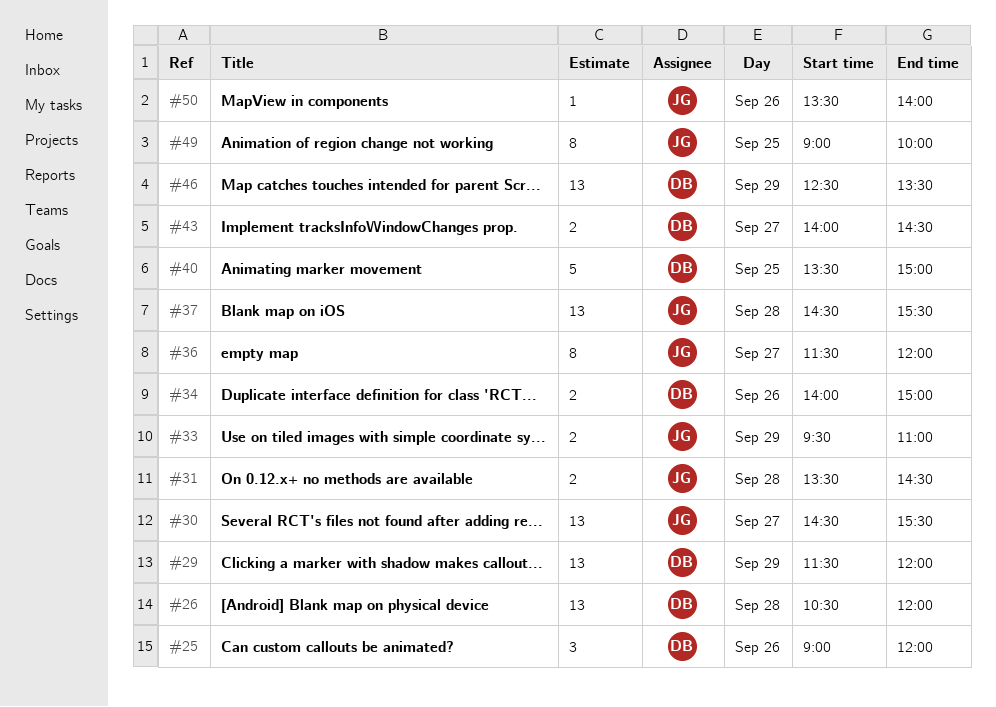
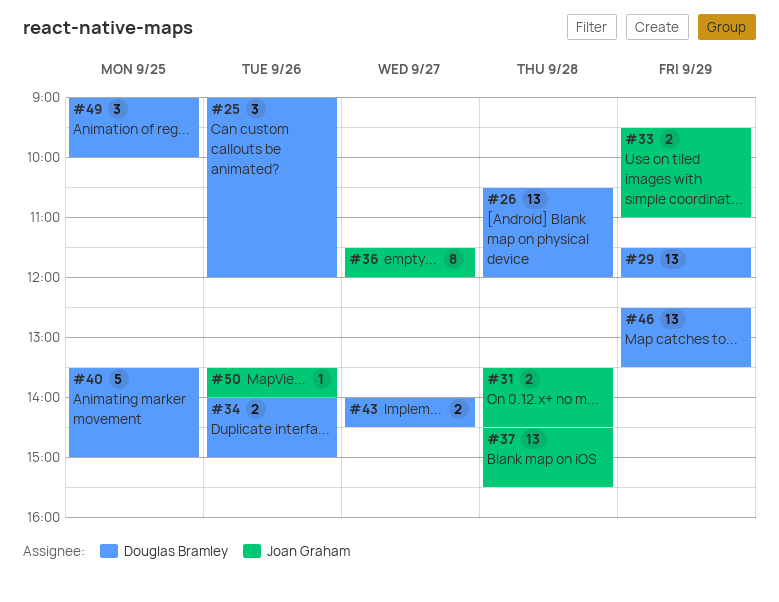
#30: present -> none
#49, owner: Joan Graham -> Douglas Bramley
#49, estimate: 8 -> 3

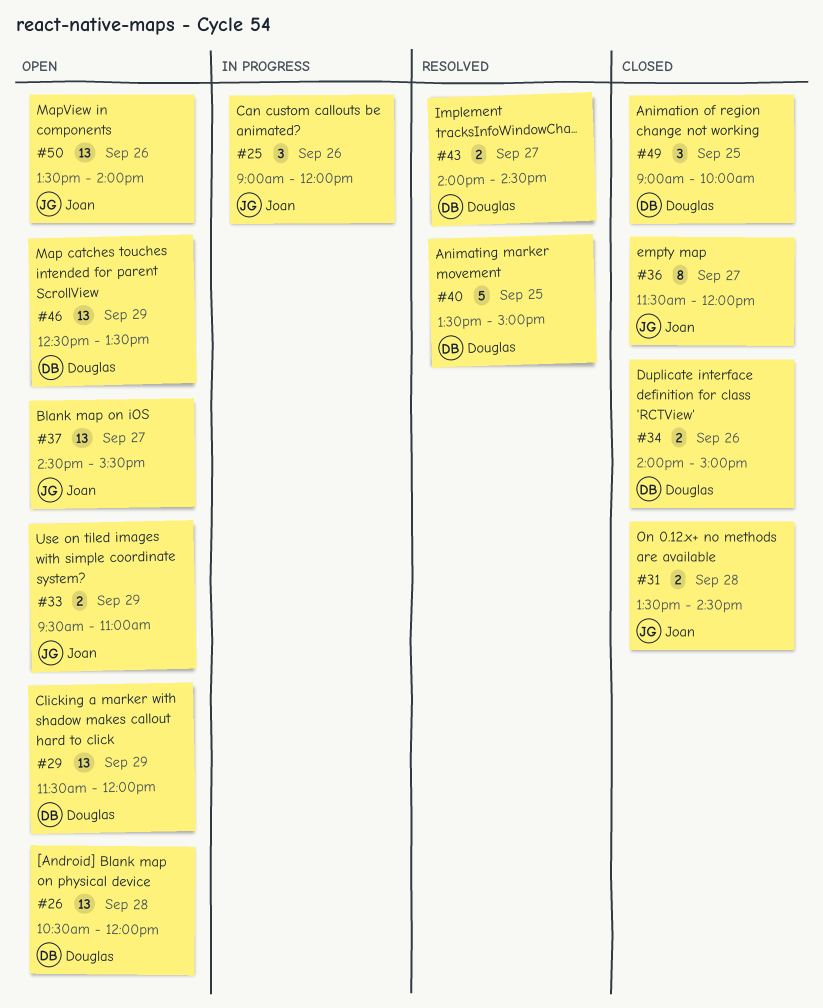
#25, owner: Douglas Bramley -> Joan Graham
#37, day: Sep 28 -> Sep 27
#50, estimate: 1 -> 13

